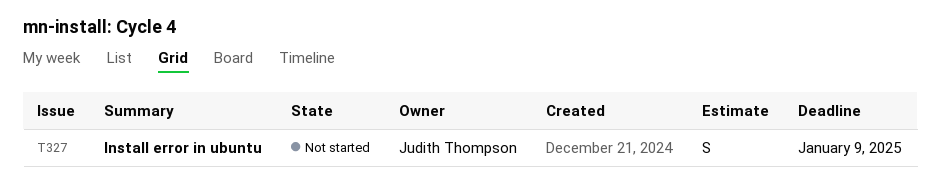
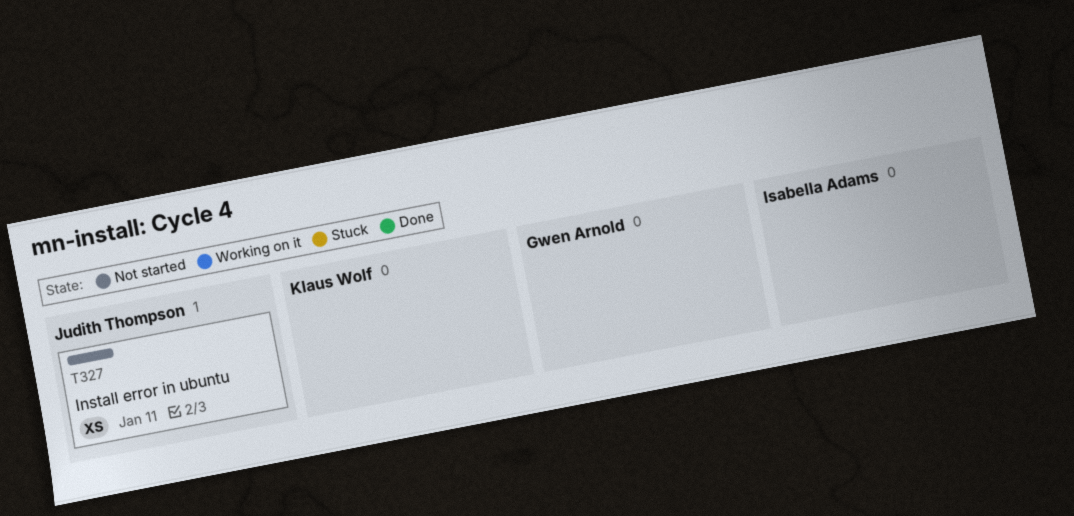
T327, estimate: S -> XS
T327, due: Jan 9 -> Jan 11

